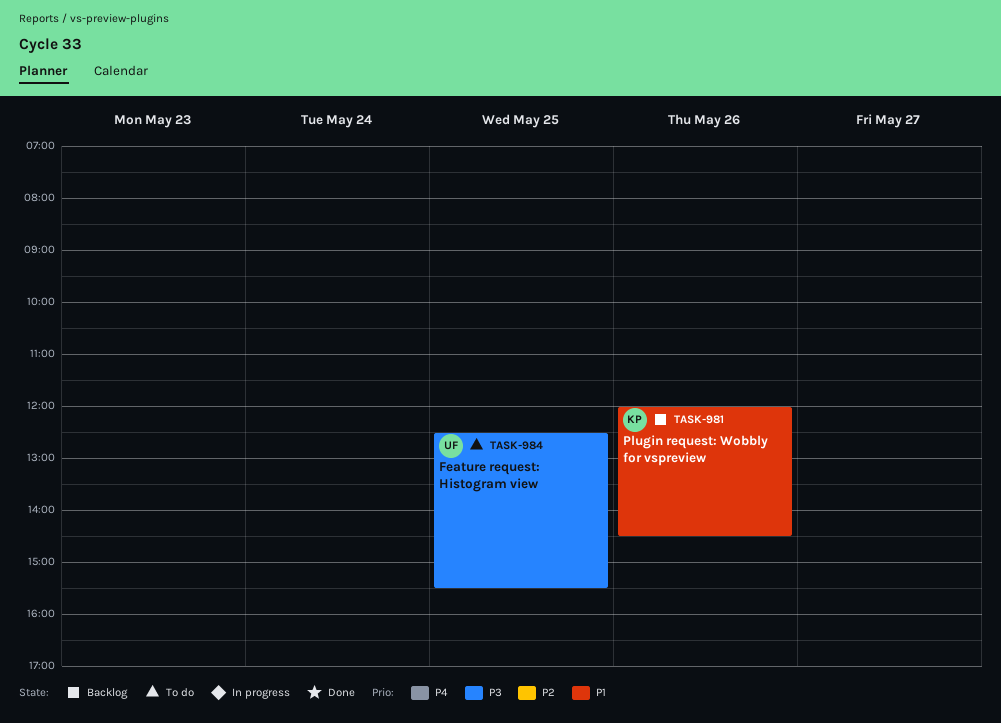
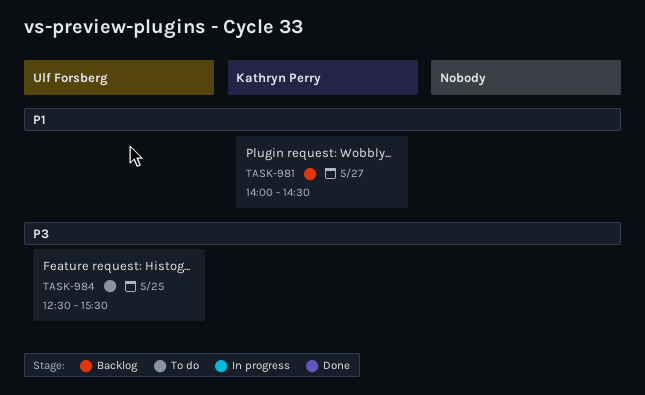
TASK-981, day: May 26 -> May 27
TASK-981, begins: 12:00 -> 14:00

